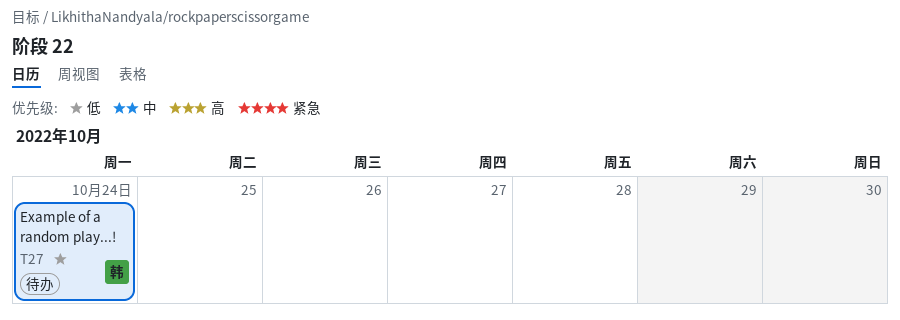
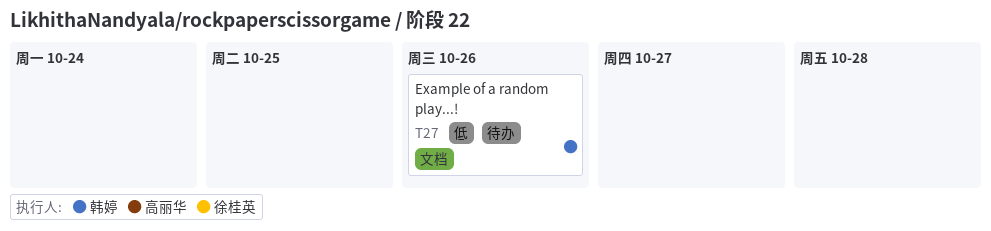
T27, due: Oct 24 -> Oct 26

